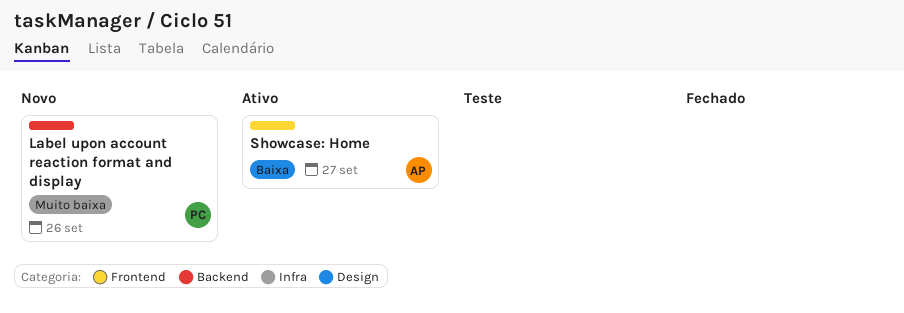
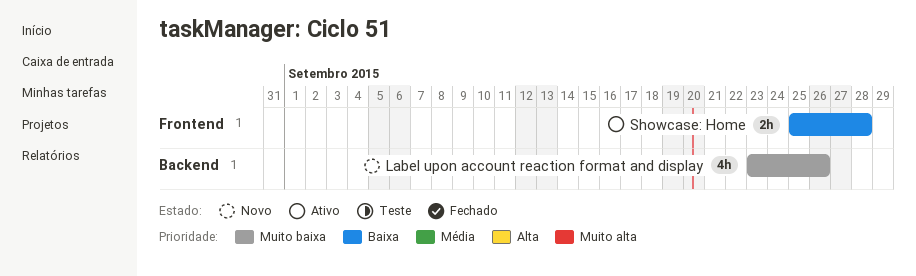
Showcase: Home, due: Sep 27 -> Sep 28

